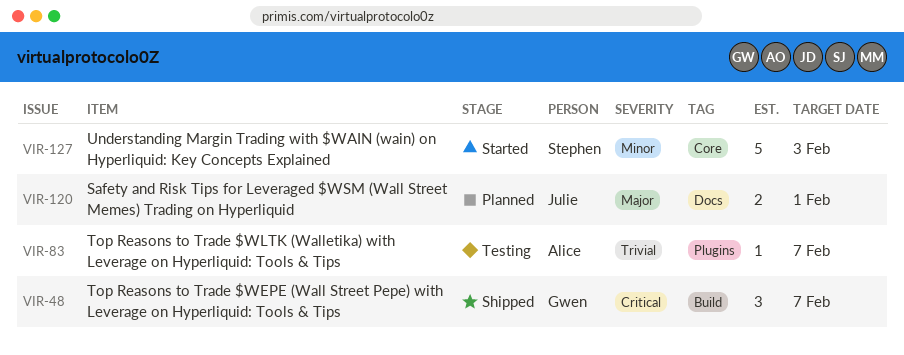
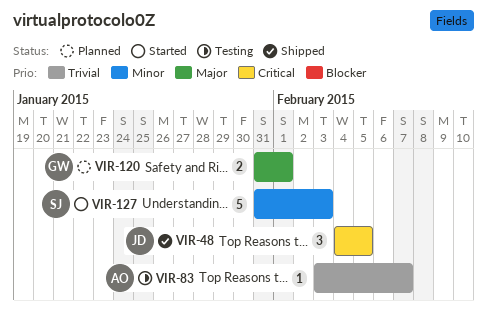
VIR-48, owner: Gwen -> Julie
VIR-48, due: Feb 7 -> Feb 5
VIR-120, owner: Julie -> Gwen

